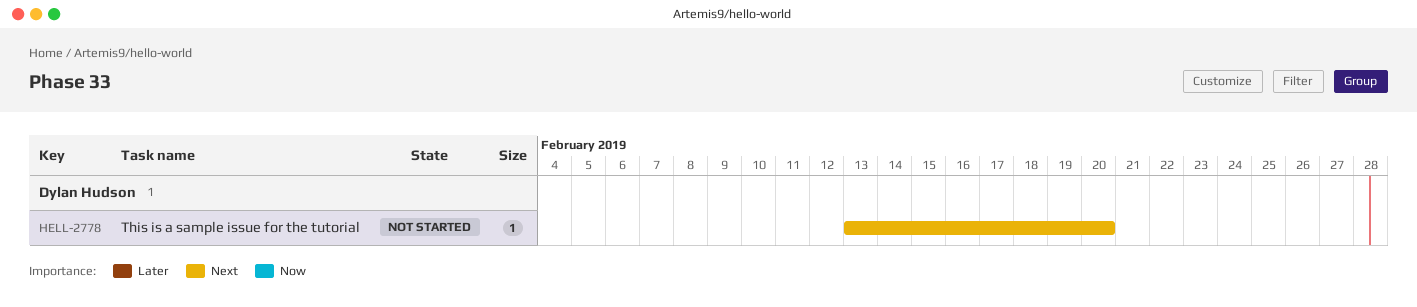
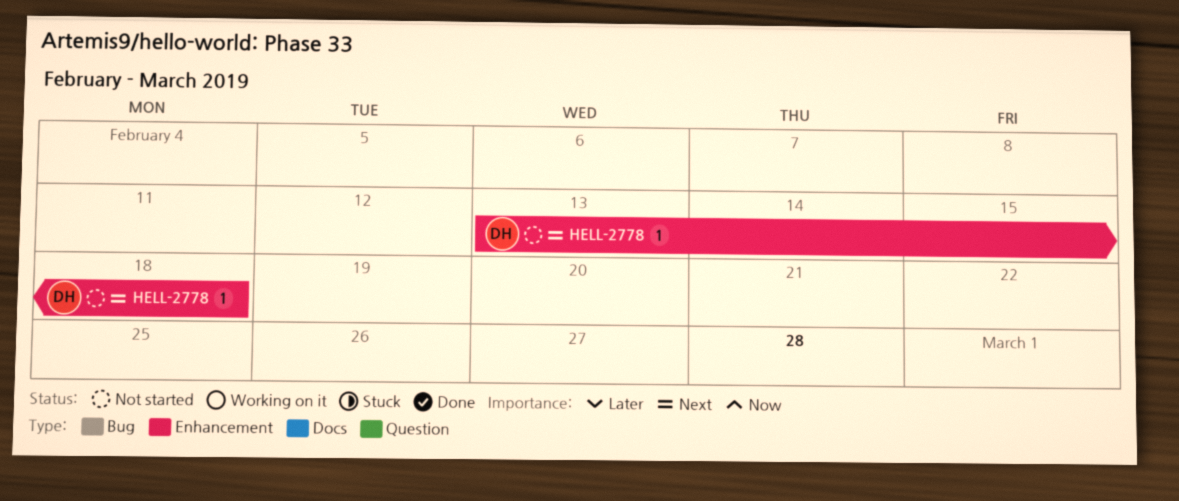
HELL-2778, due: Feb 20 -> Feb 18

